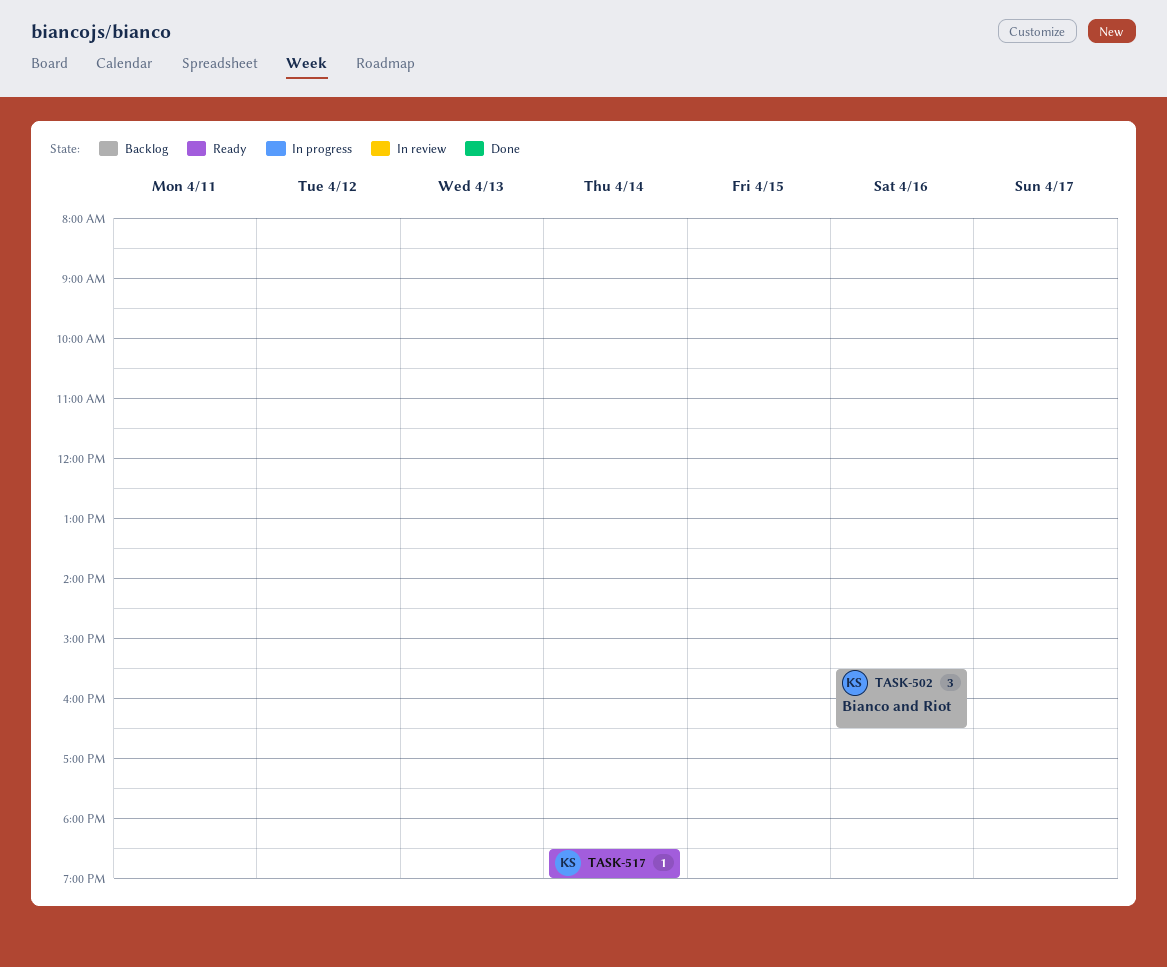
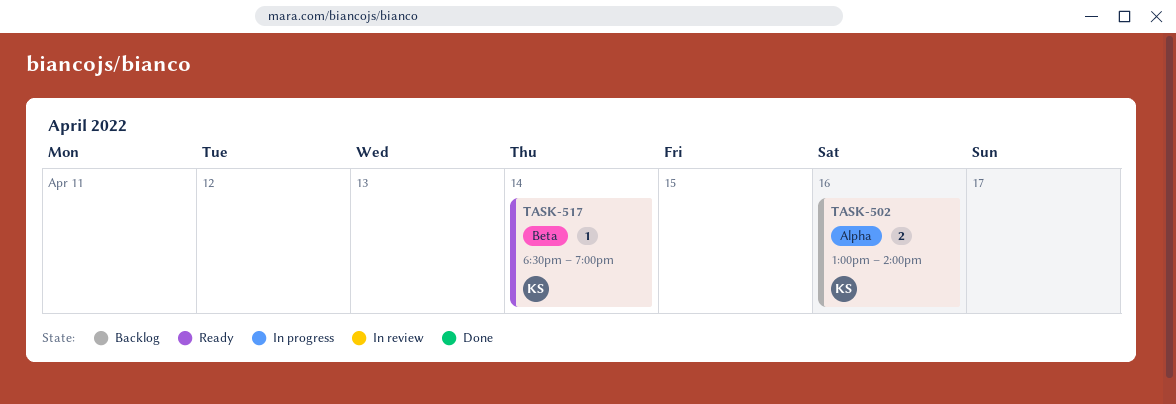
TASK-502, estimate: 3 -> 2
TASK-502, begins: 15:30 -> 13:00
TASK-502, ends: 16:30 -> 14:00

